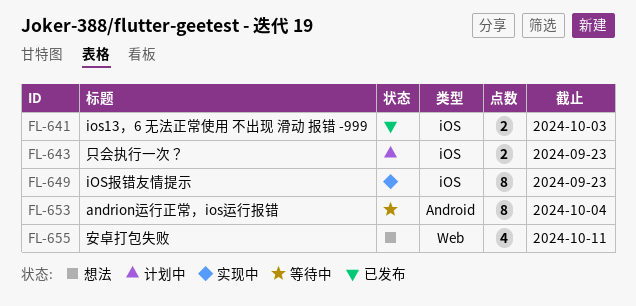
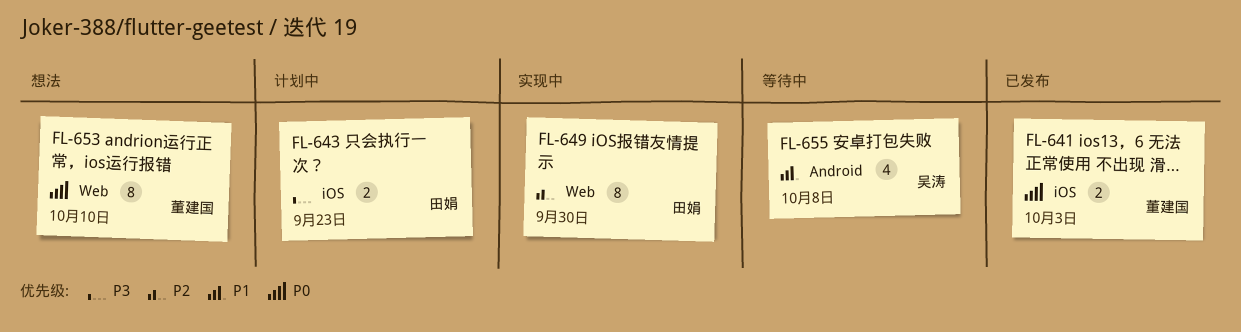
FL-649, label: iOS -> Web
FL-649, due: Sep 23 -> Sep 30
FL-653, status: 等待中 -> 想法
FL-653, label: Android -> Web
FL-653, due: Oct 4 -> Oct 10
FL-655, status: 想法 -> 等待中
FL-655, label: Web -> Android
FL-655, due: Oct 11 -> Oct 8

